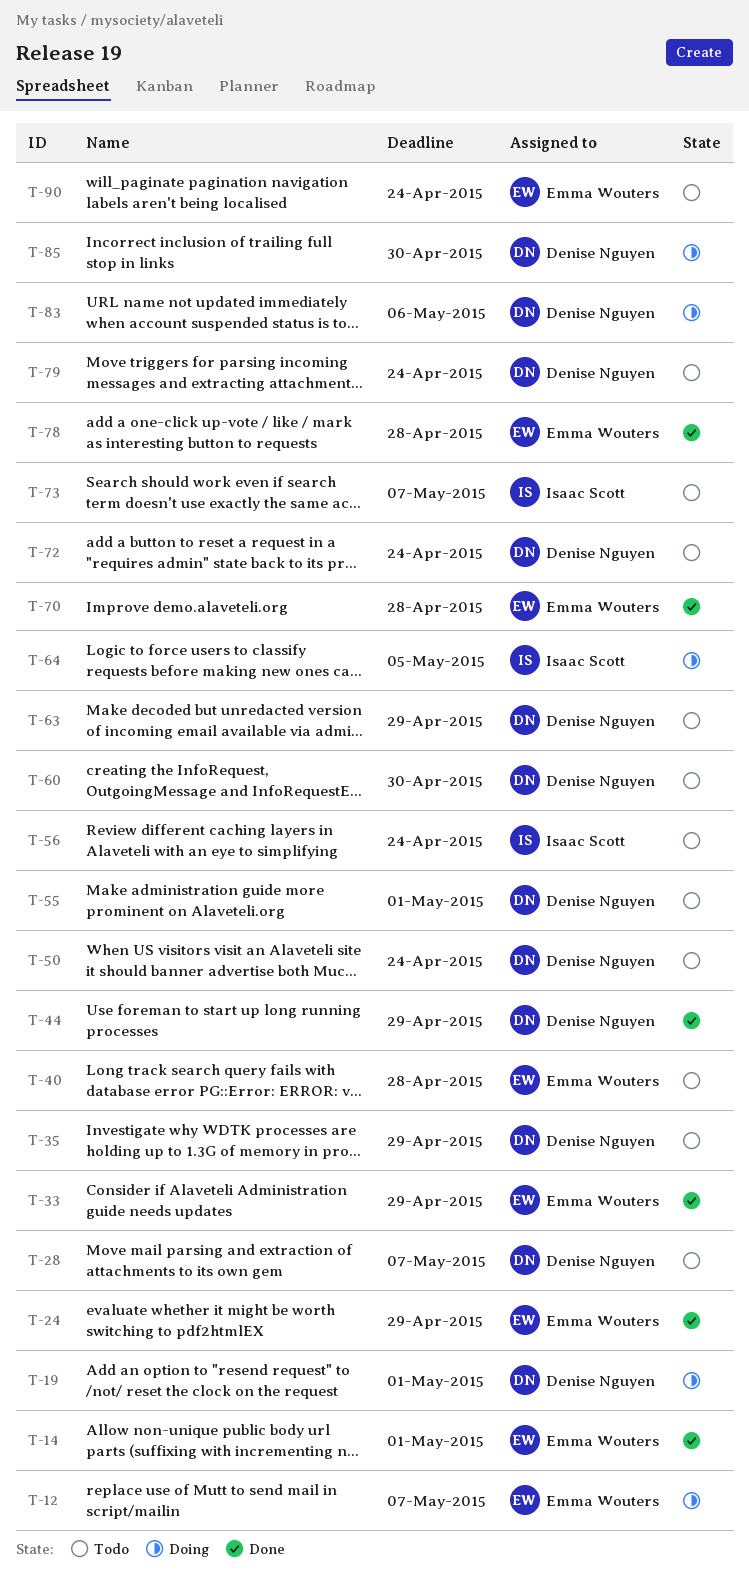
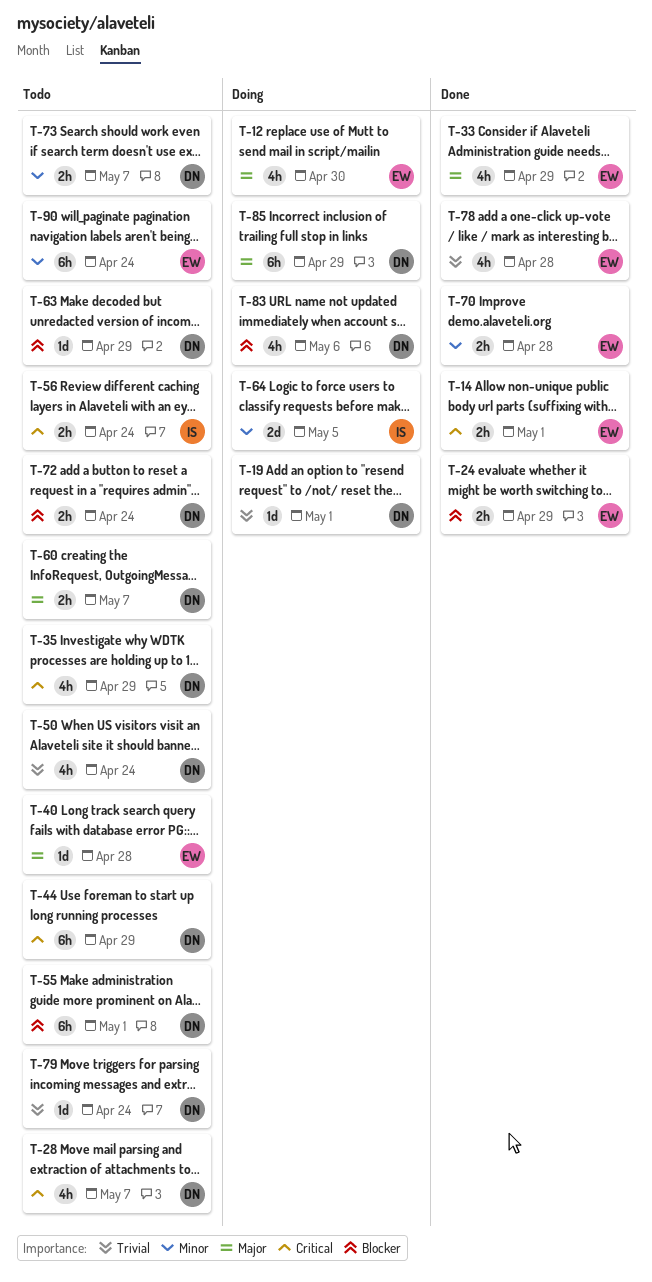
T-12, due: May 7 -> Apr 30
T-44, status: Done -> Todo
T-60, due: Apr 30 -> May 7
T-73, owner: Isaac Scott -> Denise Nguyen
T-85, due: Apr 30 -> Apr 29

